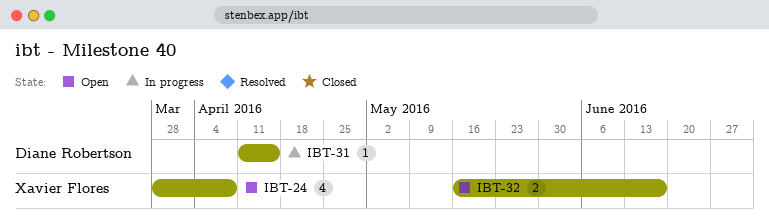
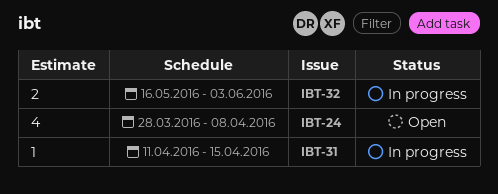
IBT-32, status: Open -> In progress
IBT-32, due: Jun 17 -> Jun 3

